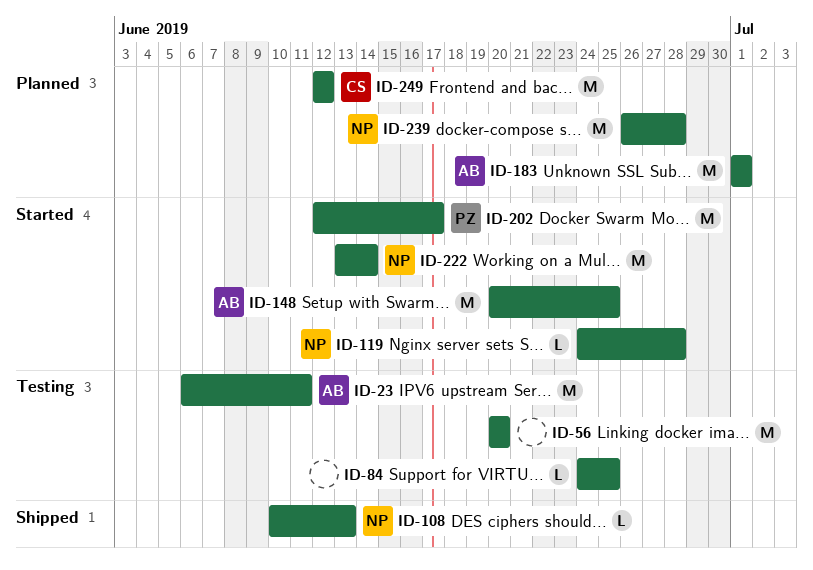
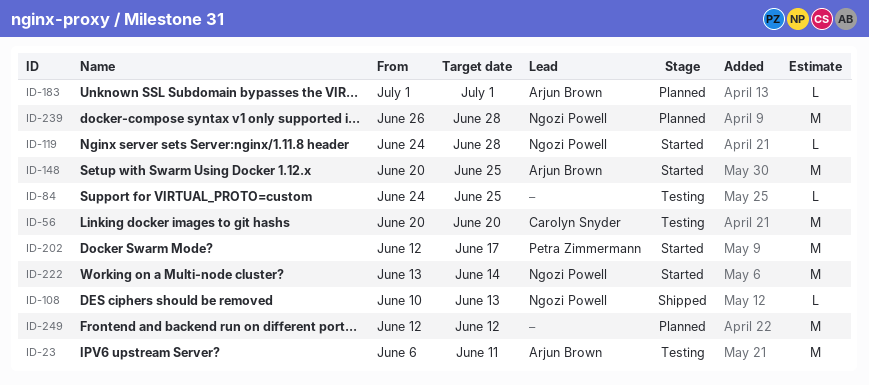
ID-56, owner: none -> Carolyn Snyder
ID-183, estimate: M -> L
ID-249, owner: Carolyn Snyder -> none

